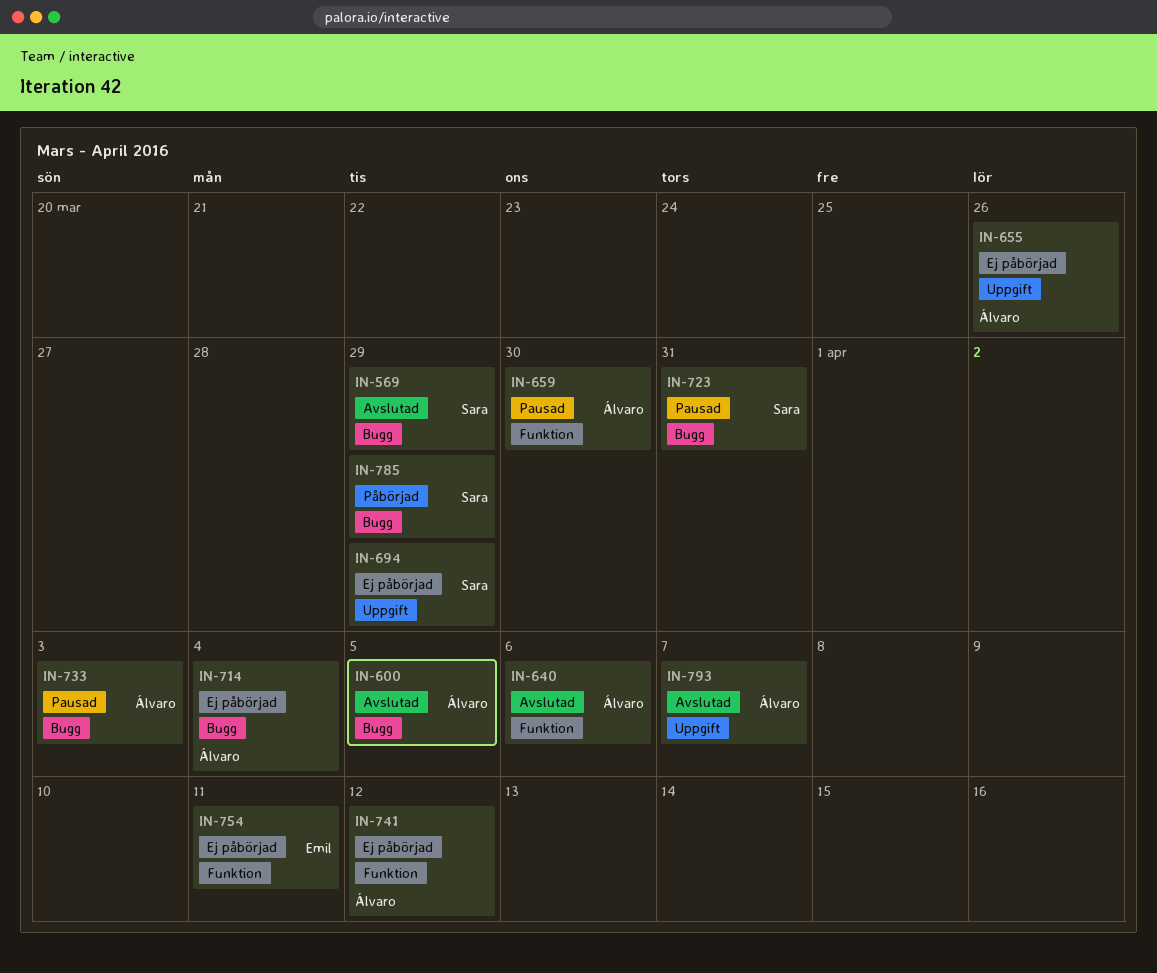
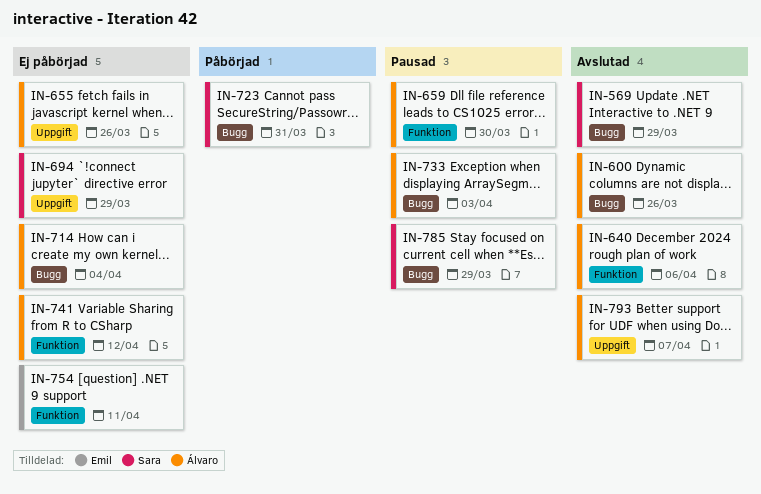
IN-600, due: Apr 5 -> Mar 26
IN-723, status: Pausad -> Påbörjad
IN-785, status: Påbörjad -> Pausad

